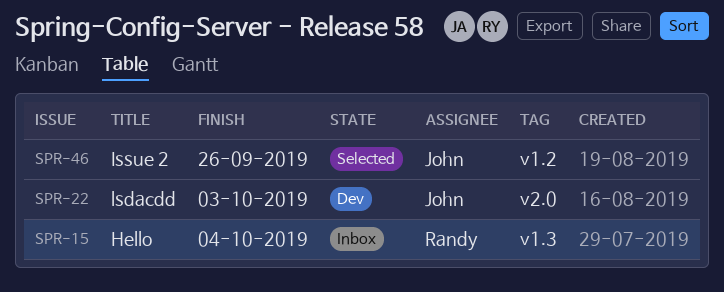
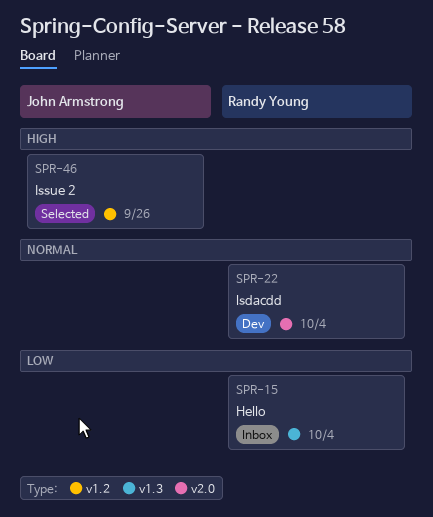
SPR-22, owner: John Armstrong -> Randy Young
SPR-22, due: Oct 3 -> Oct 4

